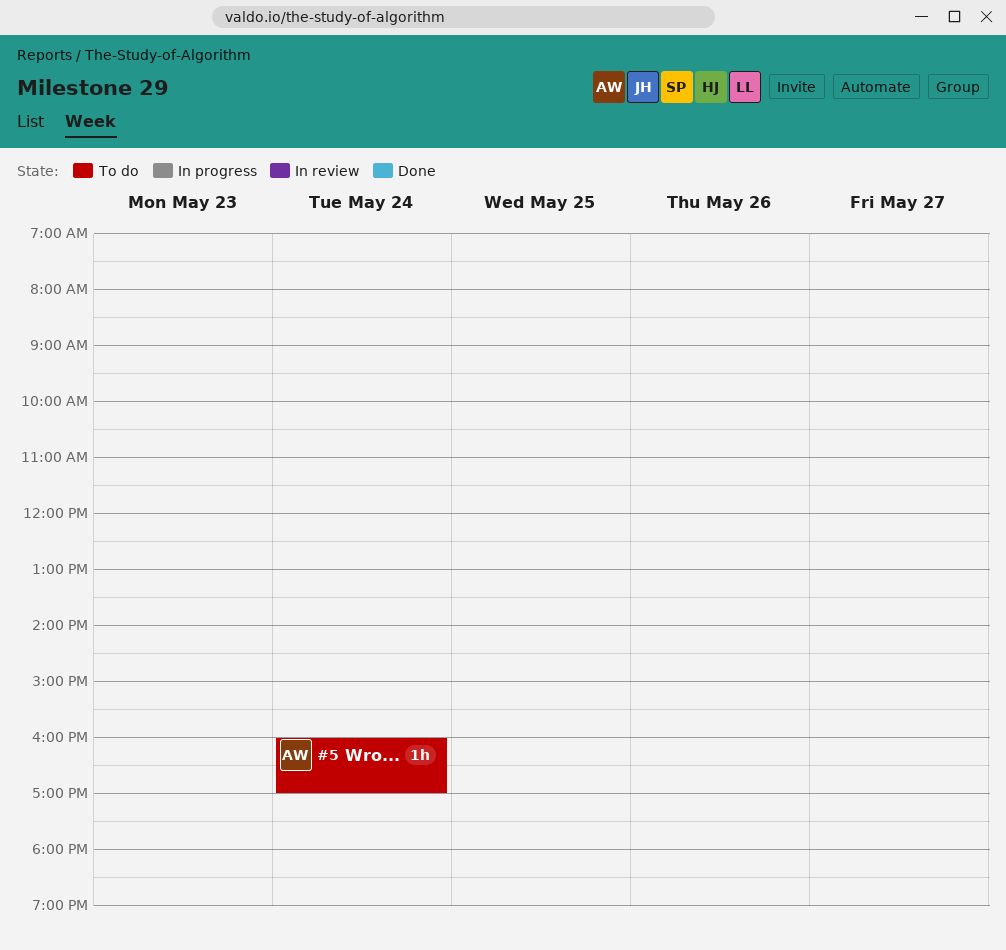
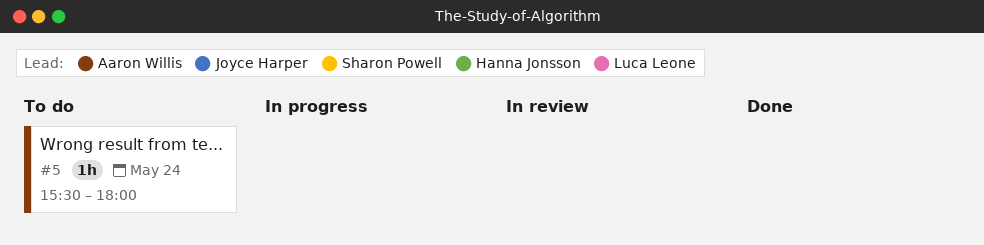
#5, begins: 16:00 -> 15:30
#5, ends: 17:00 -> 18:00

